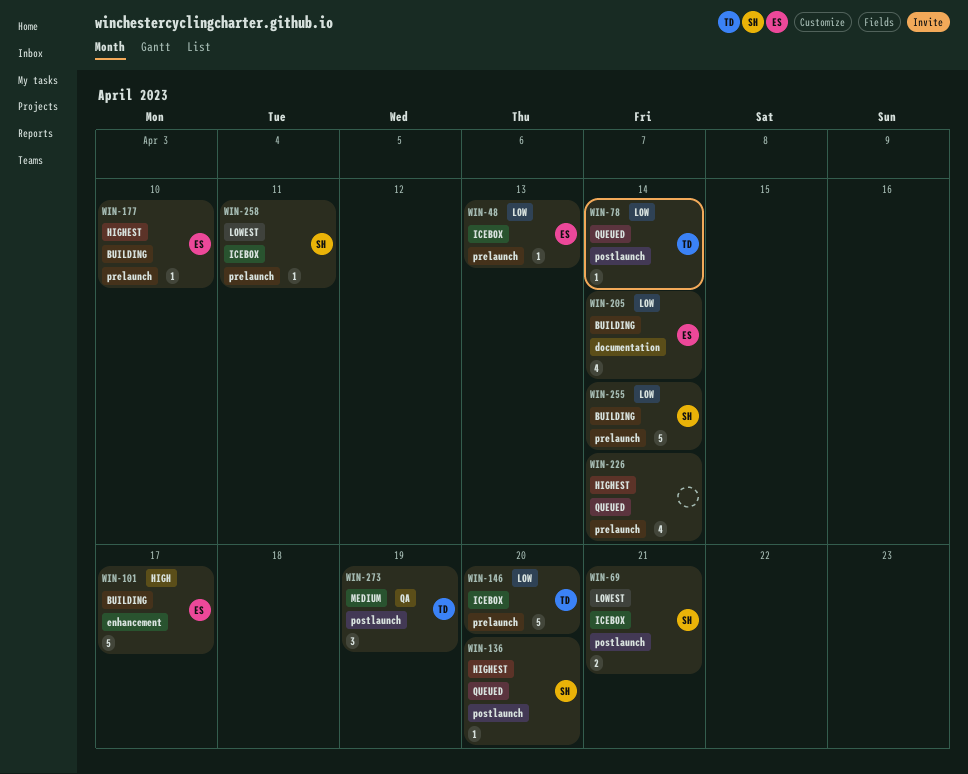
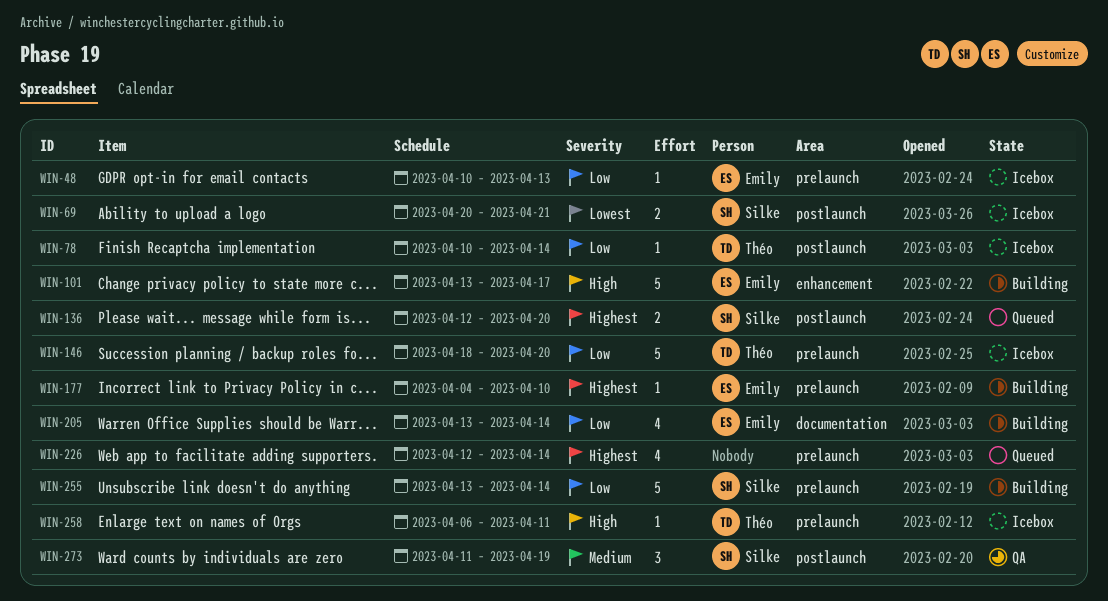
WIN-78, status: Queued -> Icebox
WIN-136, estimate: 1 -> 2
WIN-258, owner: Silke -> Théo
WIN-258, priority: Lowest -> High
WIN-273, owner: Théo -> Silke

